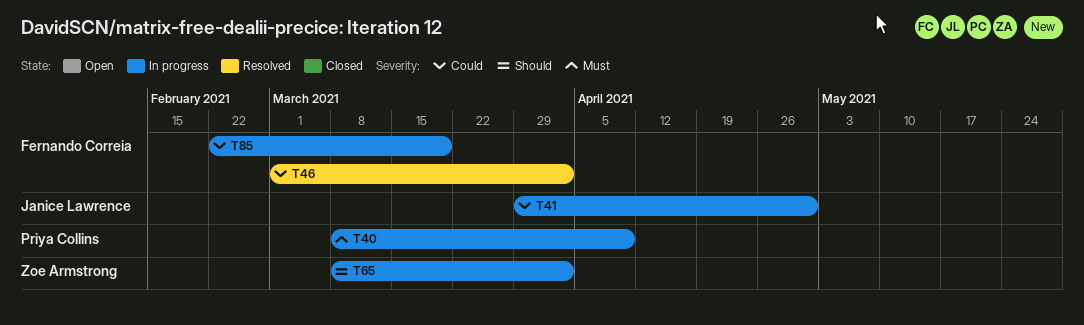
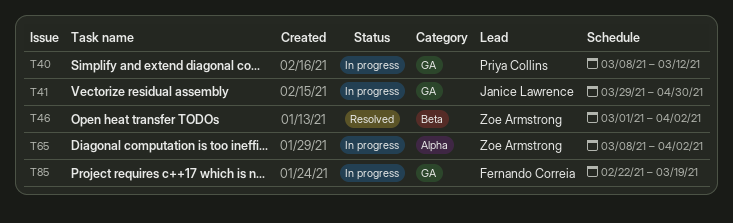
T40, due: Apr 9 -> Mar 12
T46, owner: Fernando Correia -> Zoe Armstrong

